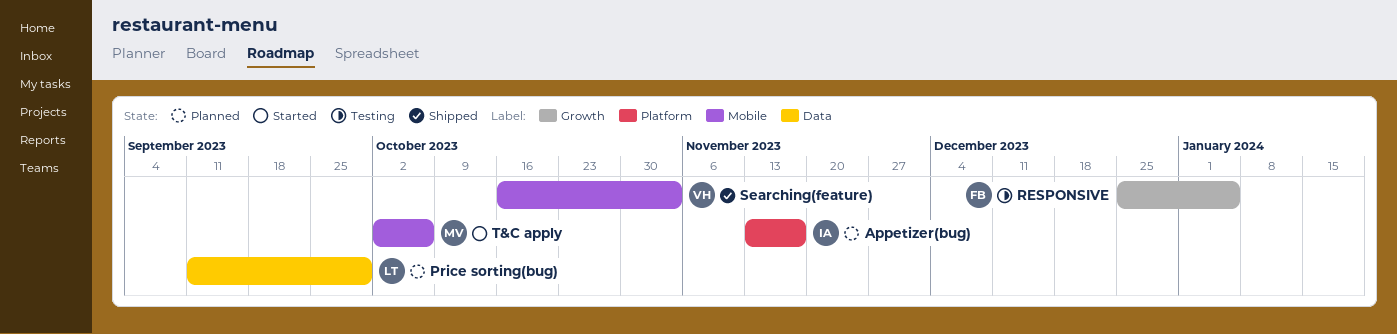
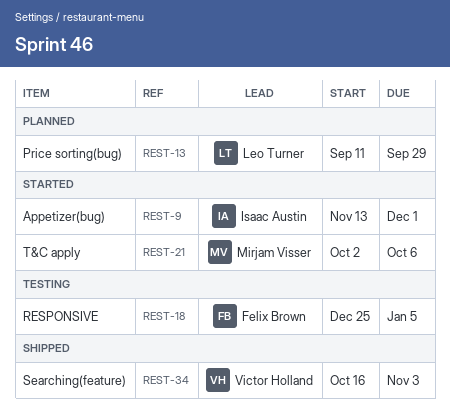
Appetizer(bug), status: Planned -> Started
Appetizer(bug), due: Nov 17 -> Dec 1

